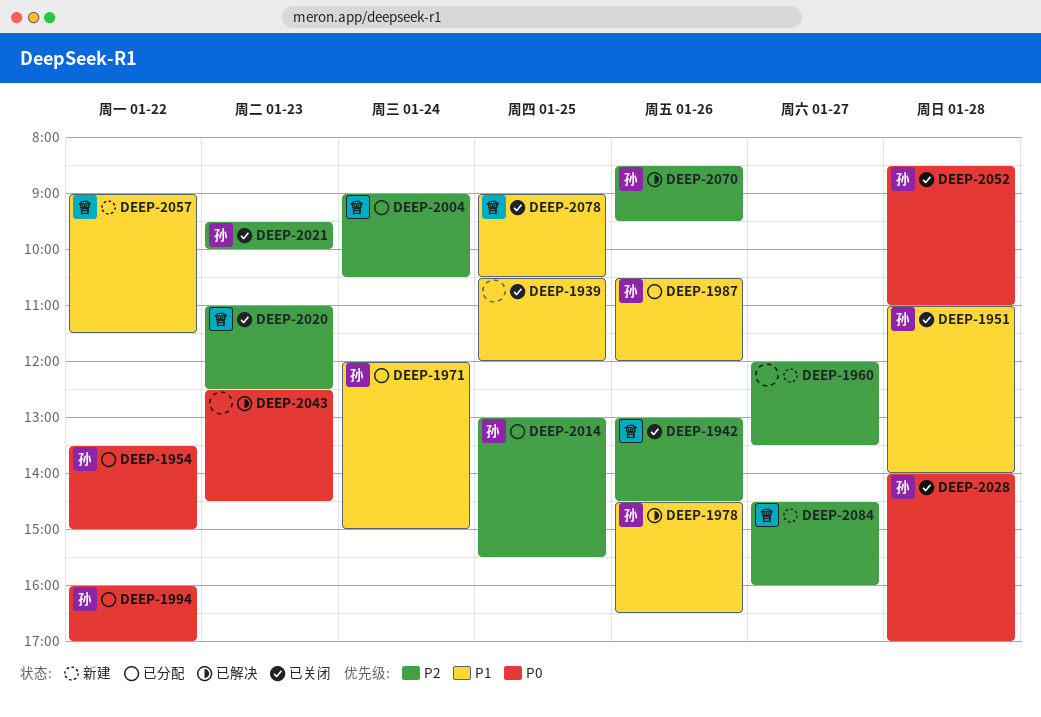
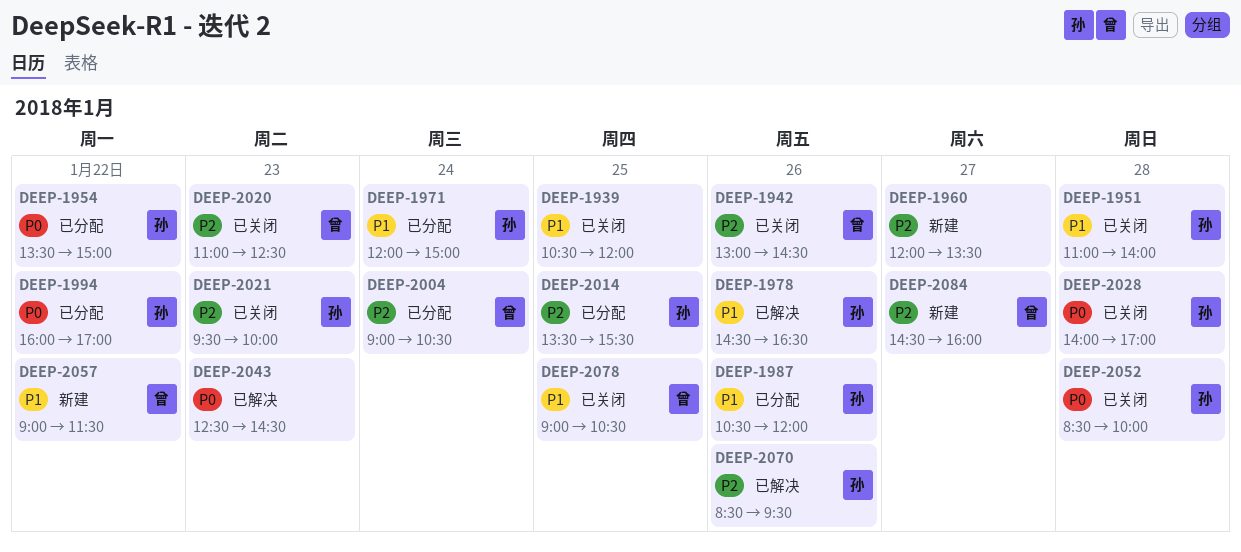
DEEP-2014, begins: 13:00 -> 13:30
DEEP-2052, ends: 11:00 -> 10:00

